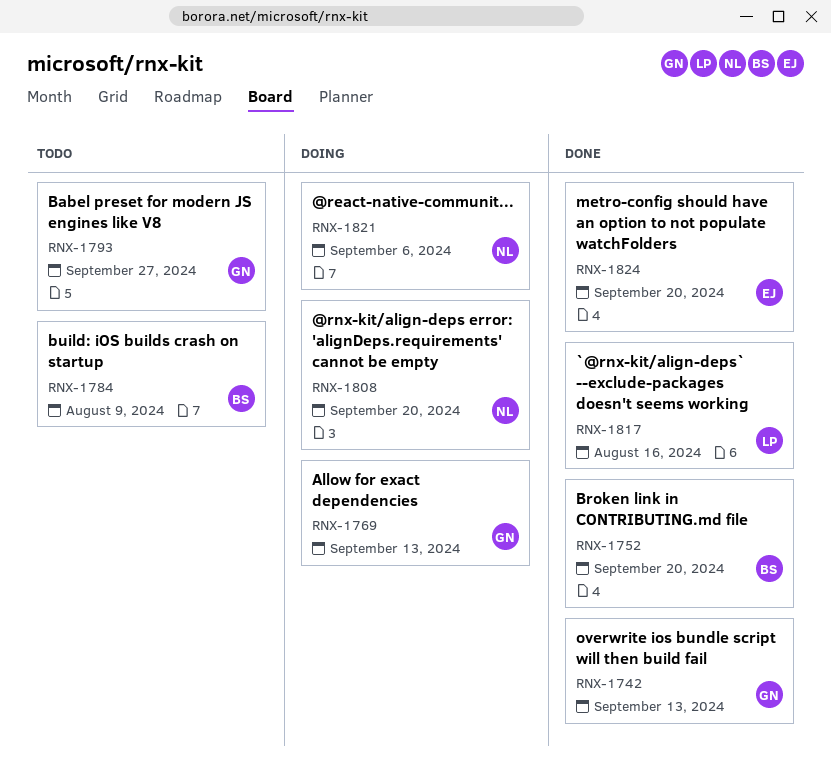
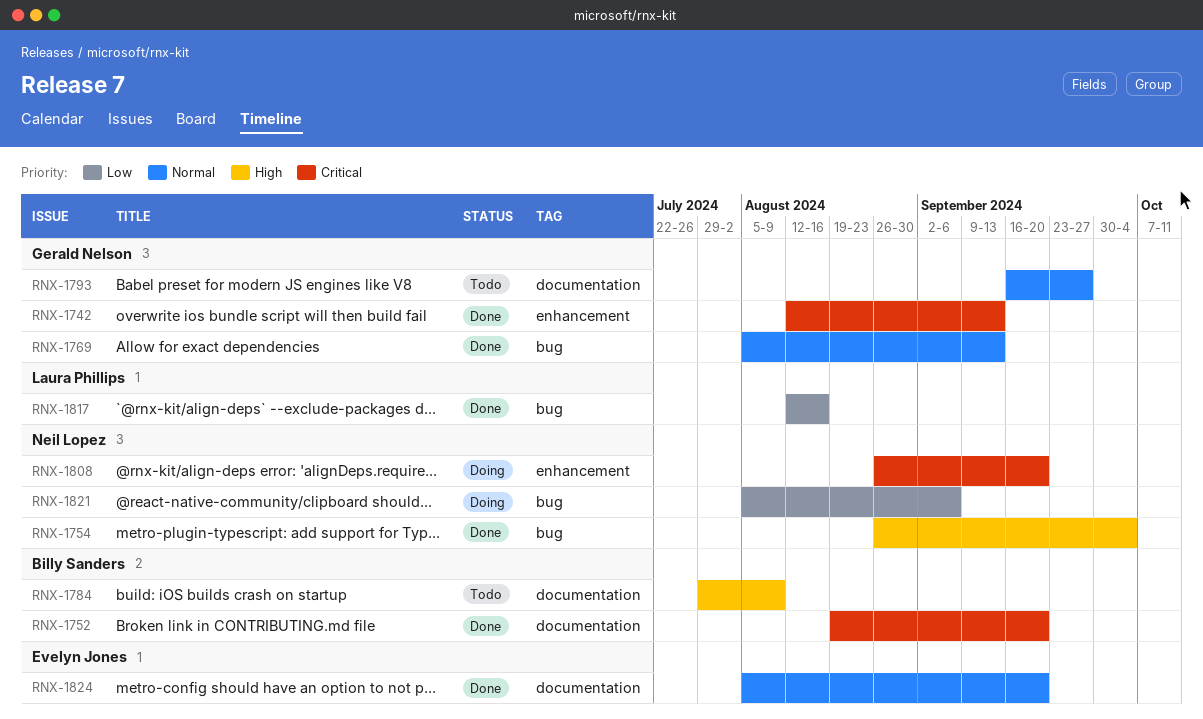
RNX-1754: none -> present
RNX-1769, status: Doing -> Done

